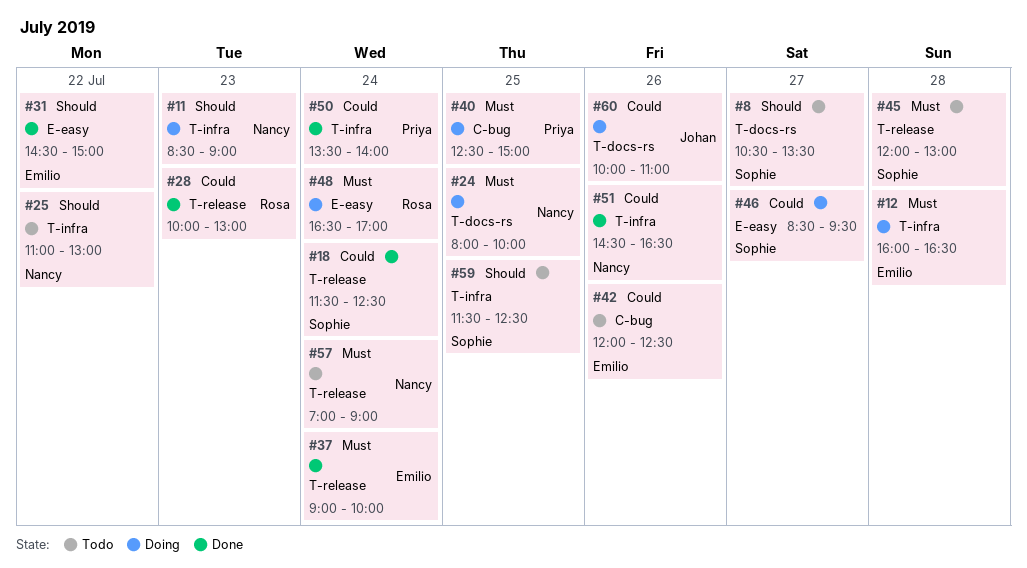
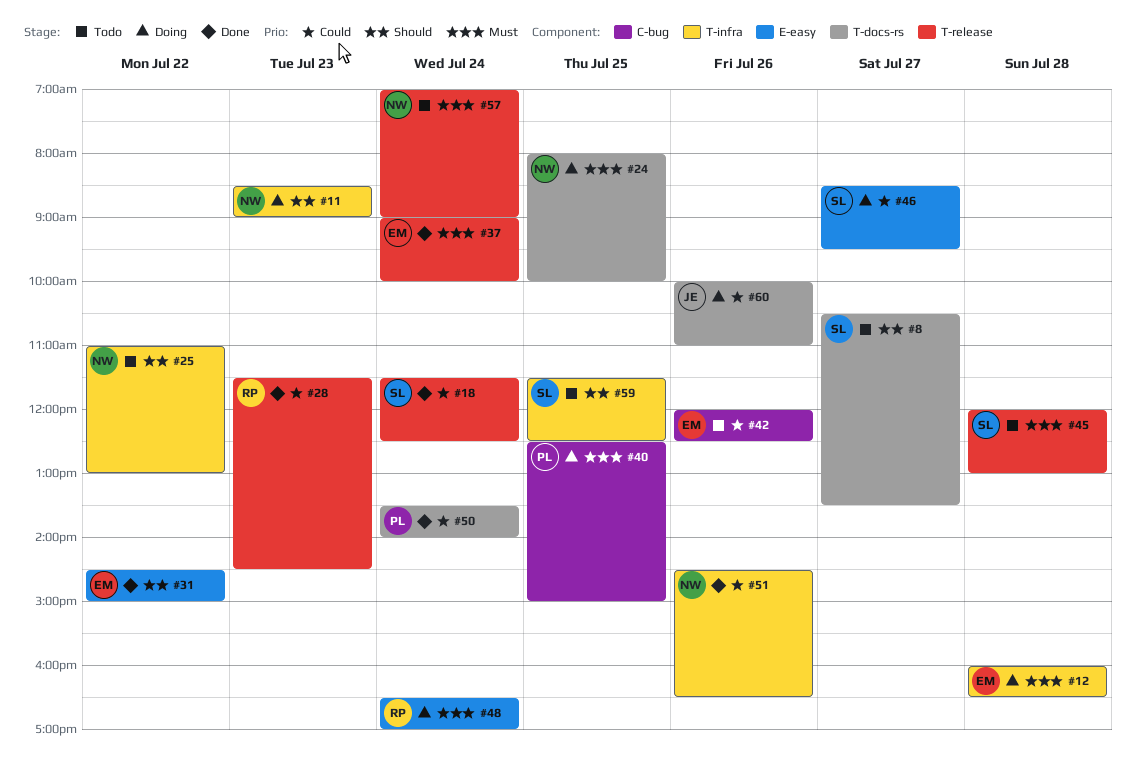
#28, begins: 10:00 -> 11:30
#28, ends: 13:00 -> 14:30
#50, label: T-infra -> T-docs-rs

